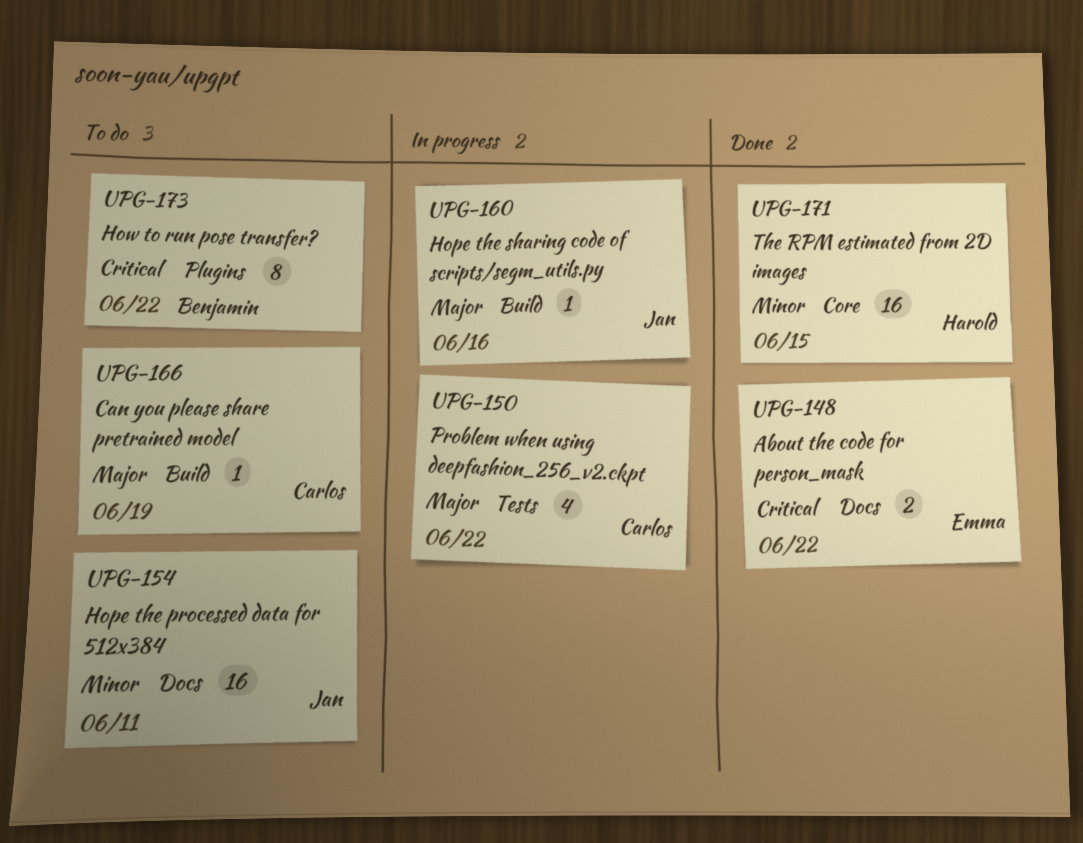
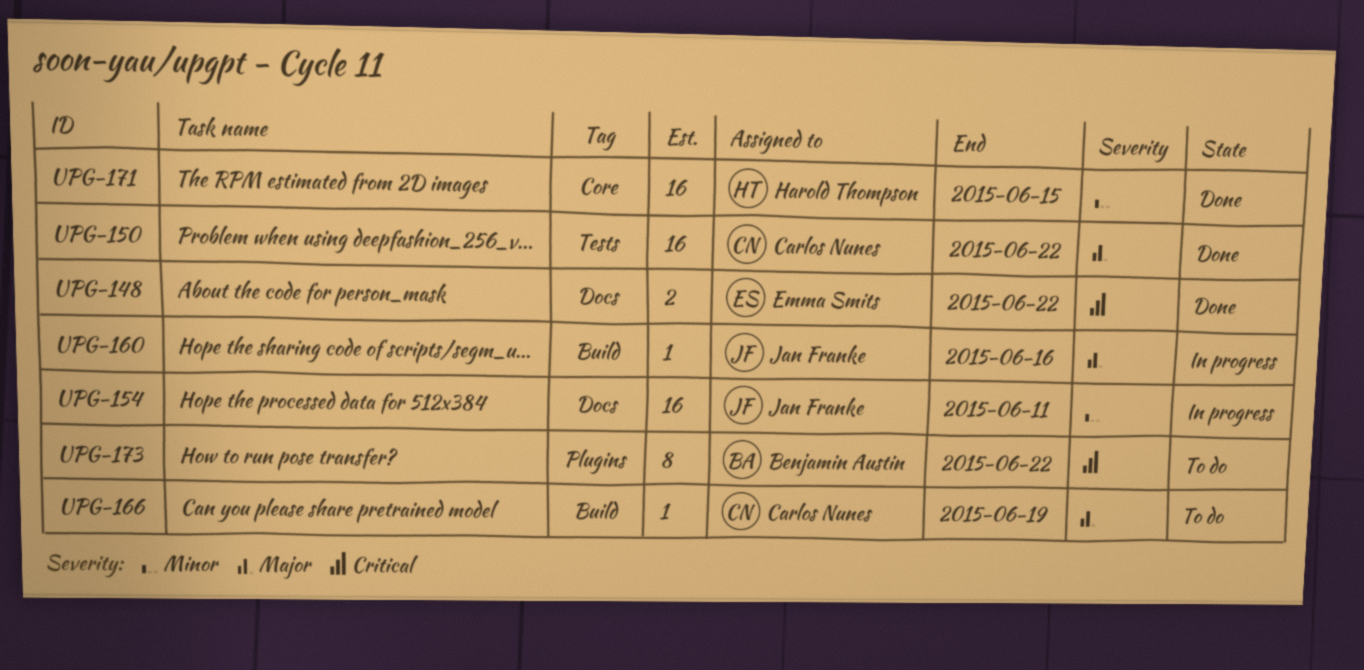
UPG-150, status: In progress -> Done
UPG-150, estimate: 4 -> 16
UPG-154, status: To do -> In progress

